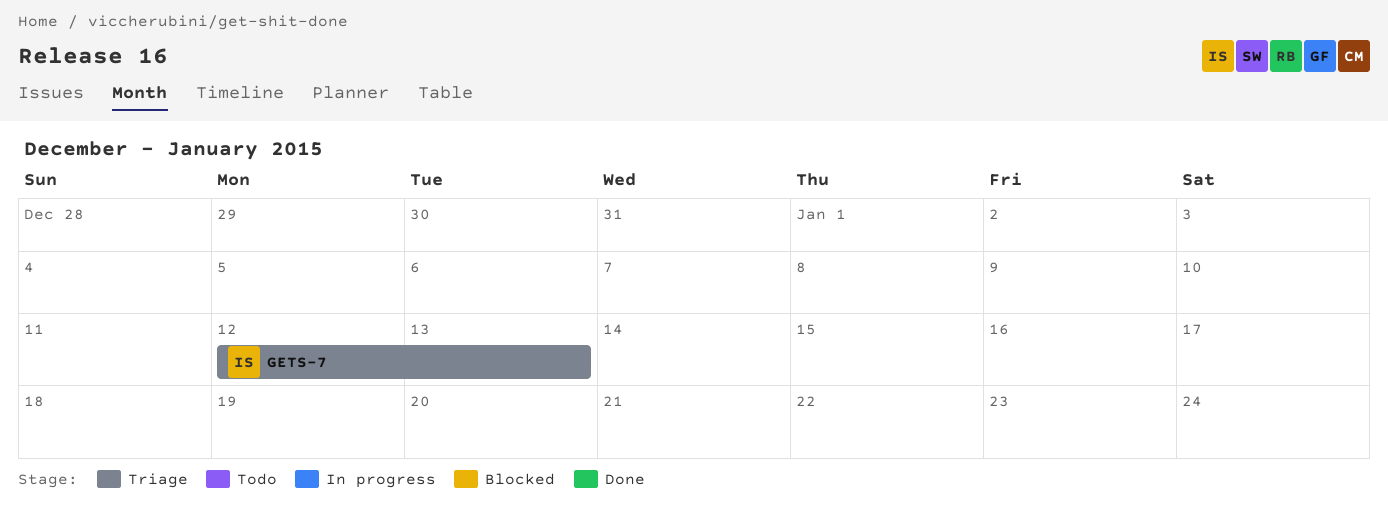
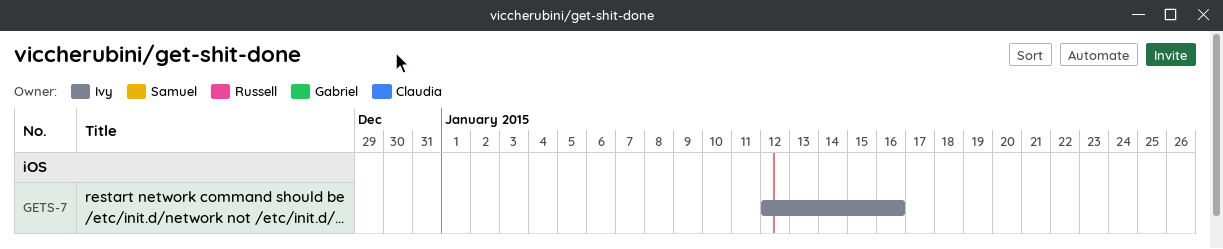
GETS-7, due: Jan 13 -> Jan 16

